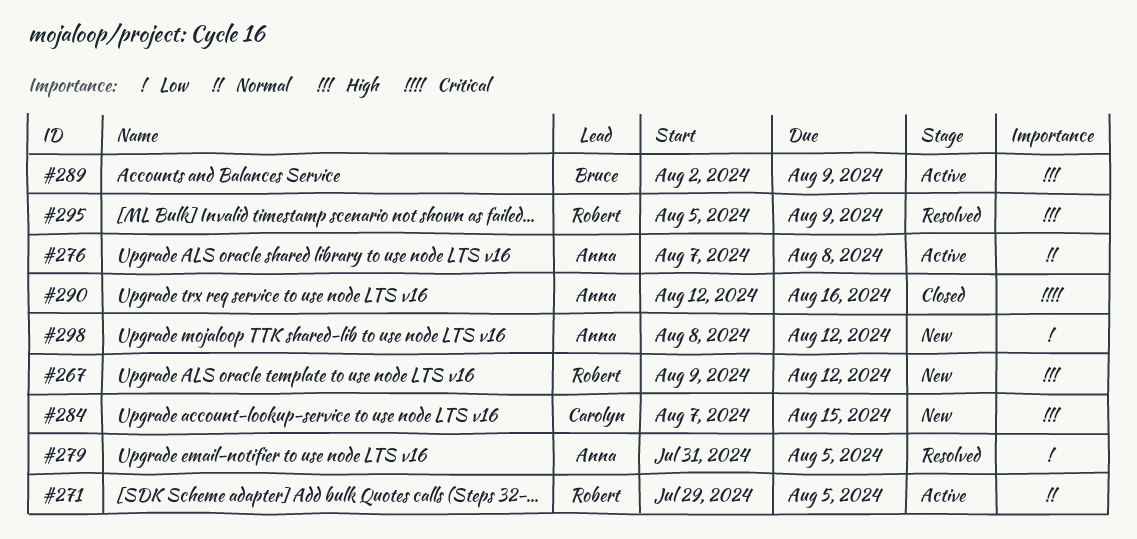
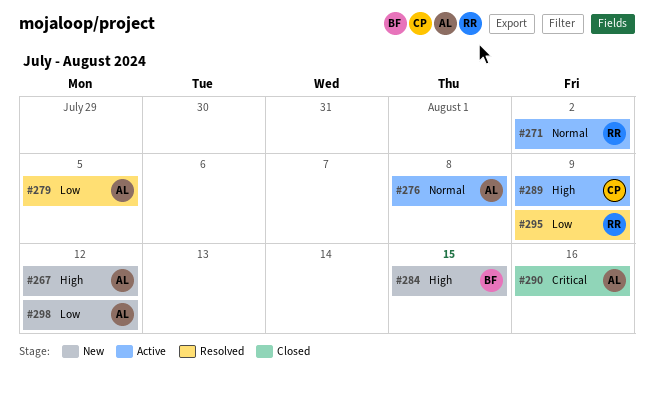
#267, owner: Robert -> Anna
#271, due: Aug 5 -> Aug 2
#284, owner: Carolyn -> Bruce
#289, owner: Bruce -> Carolyn
#295, priority: High -> Low

